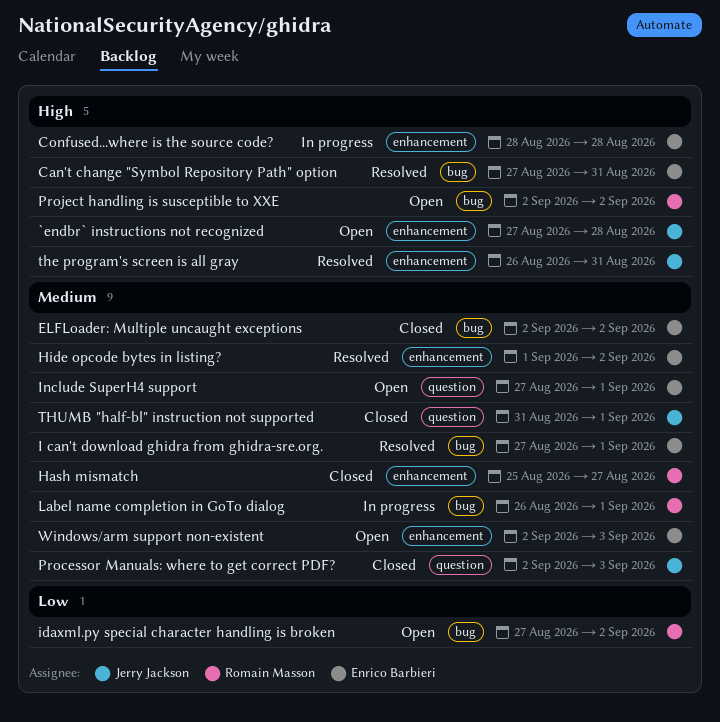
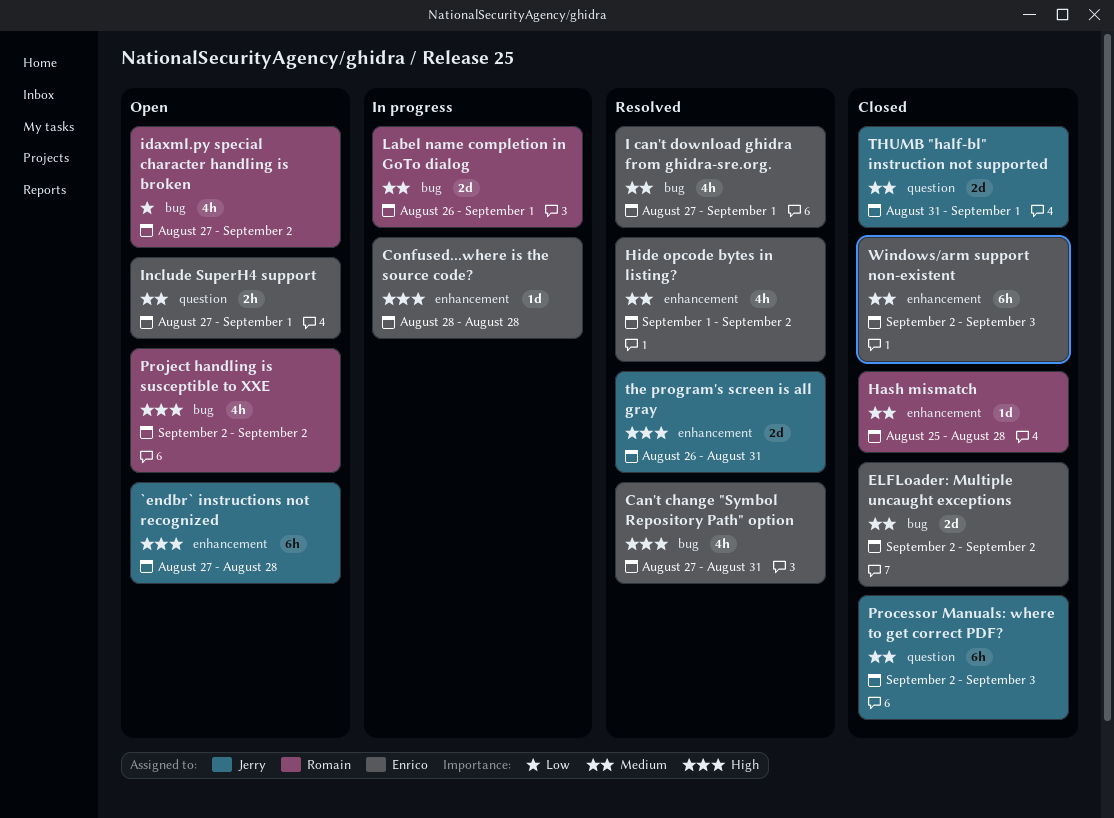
Hash mismatch, due: Aug 27 -> Aug 28
Windows/arm support non-existent, status: Open -> Closed

